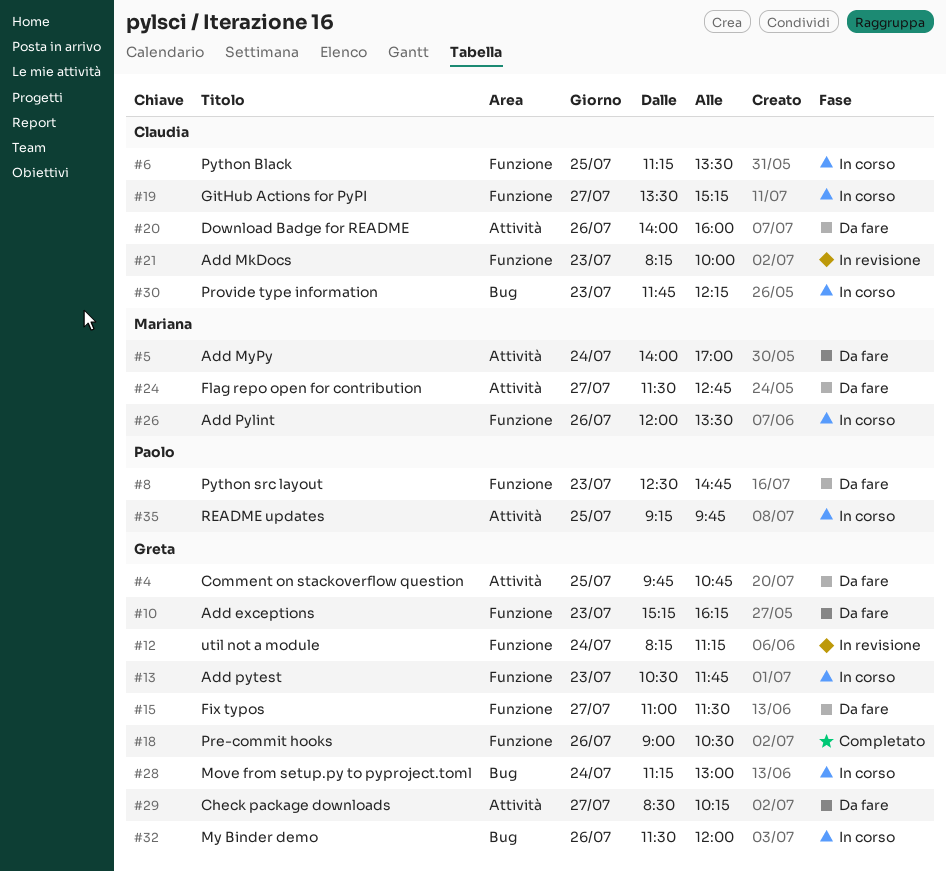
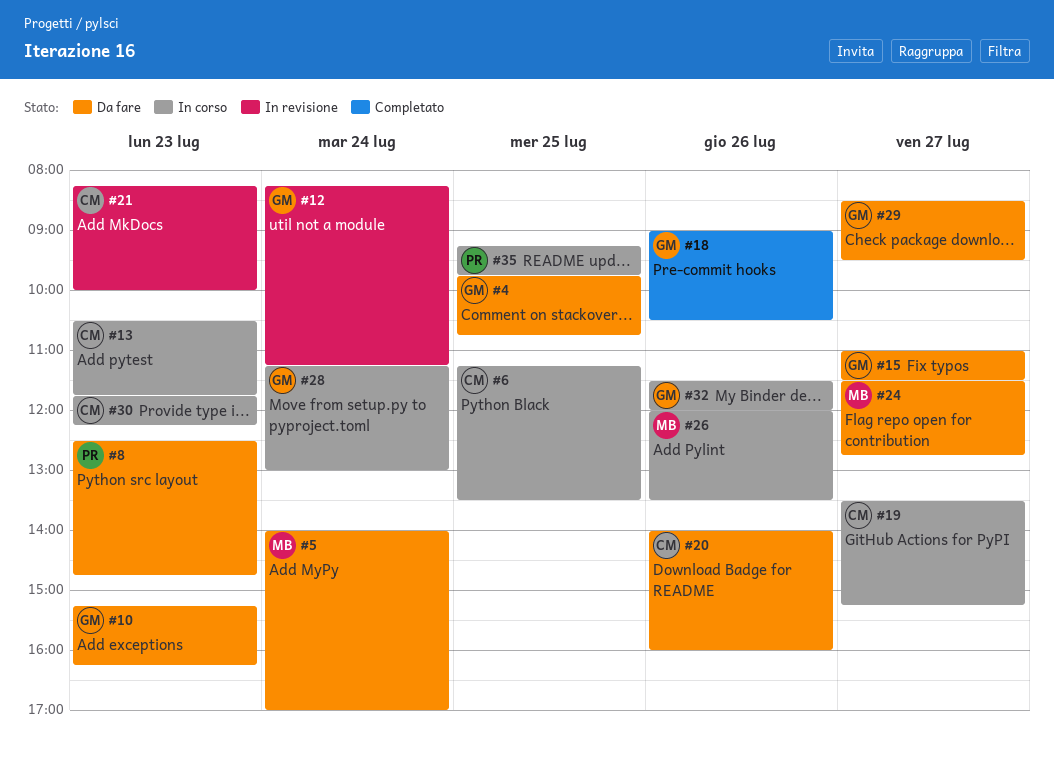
#13, owner: Greta -> Claudia
#29, ends: 10:15 -> 09:30

